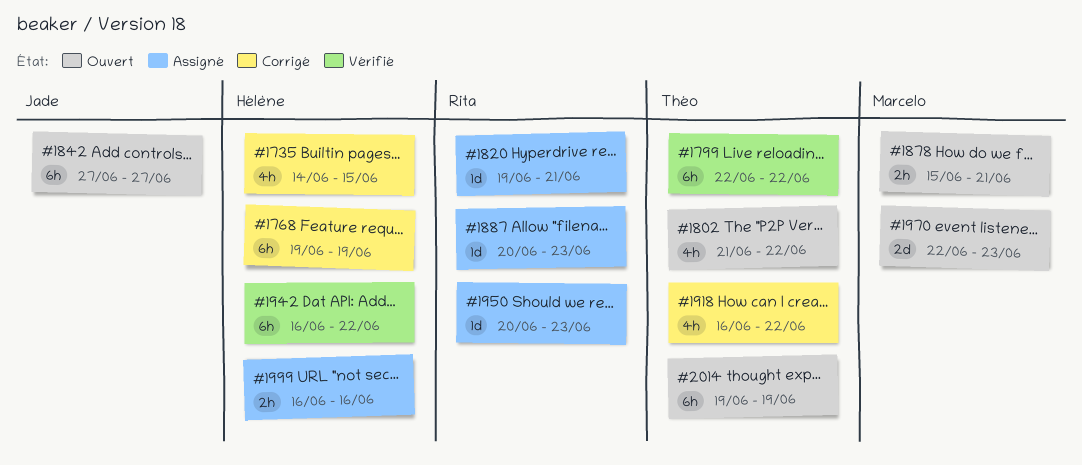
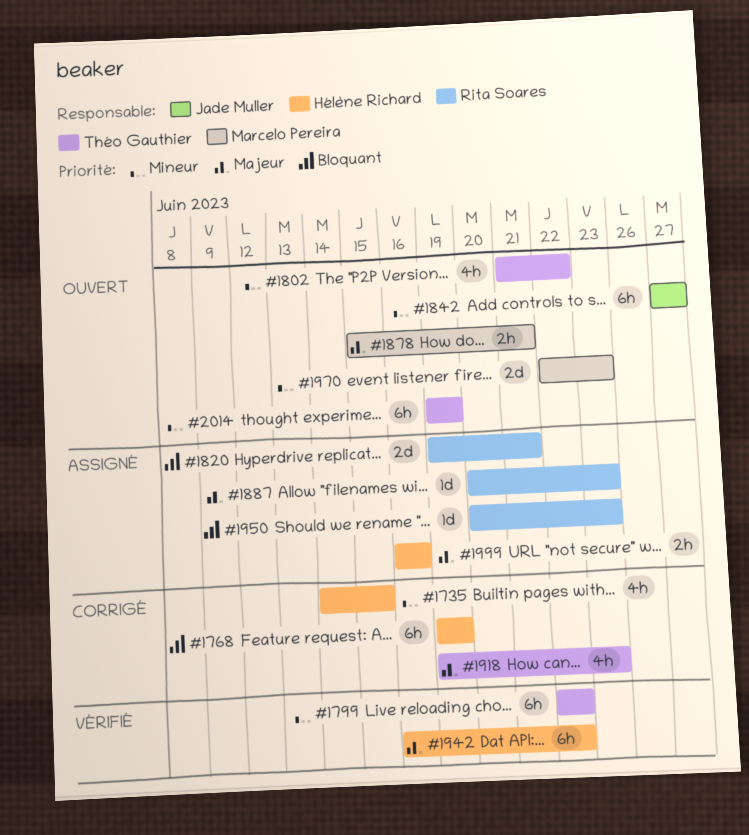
#1820, estimate: 1d -> 2d
#1918, start: Jun 16 -> Jun 19
#1918, due: Jun 22 -> Jun 23

